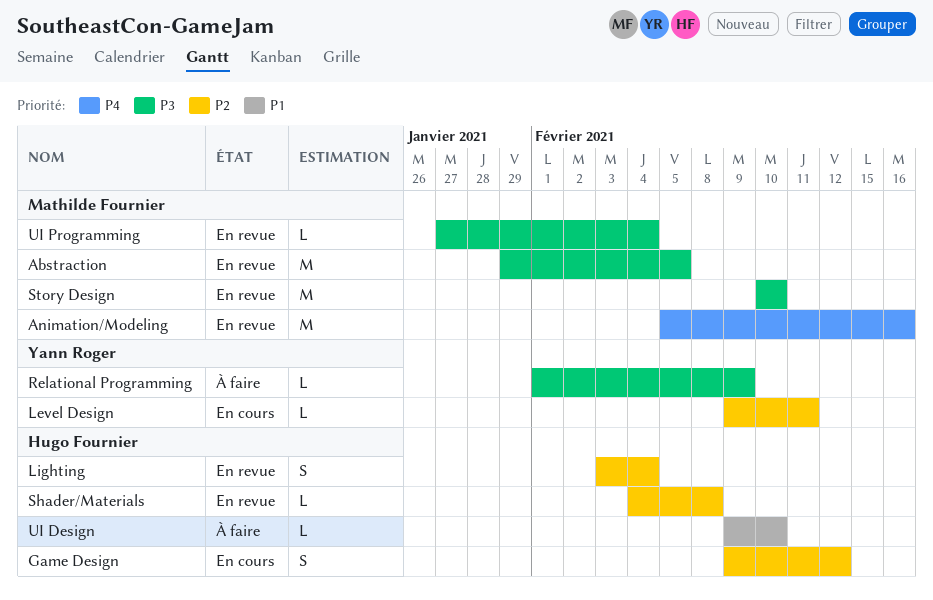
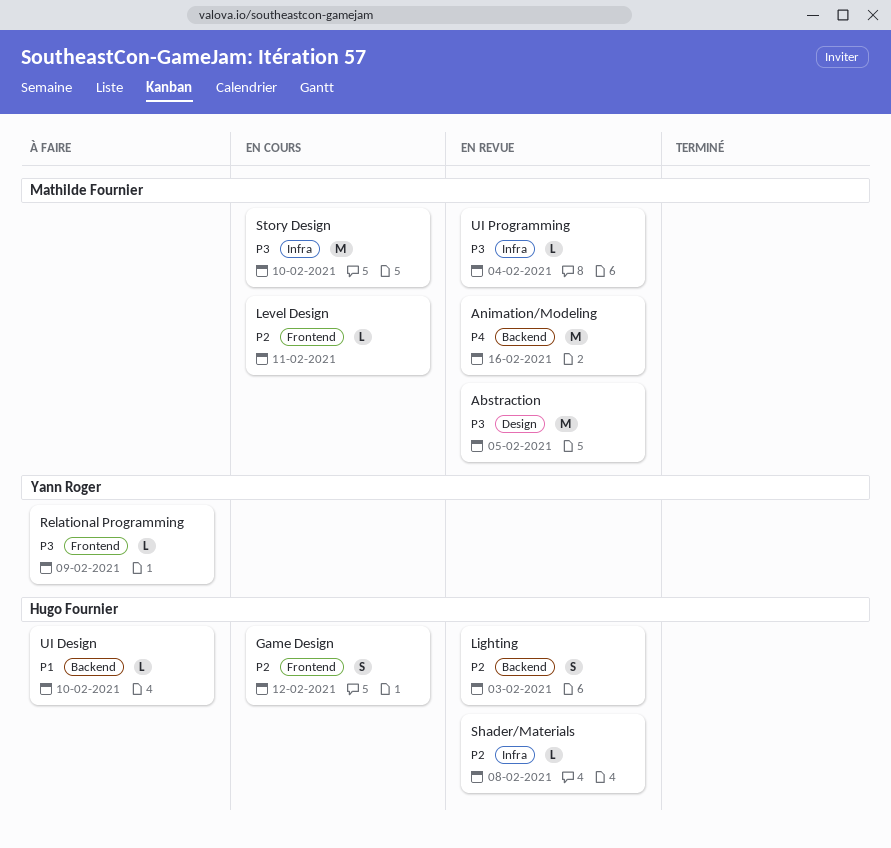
Level Design, owner: Yann Roger -> Mathilde Fournier
Lighting, due: Feb 4 -> Feb 3
Story Design, status: En revue -> En cours

